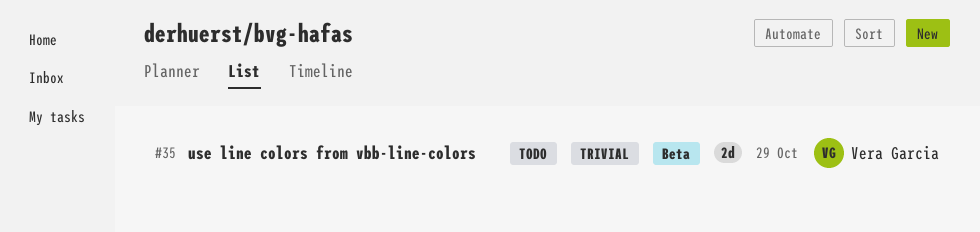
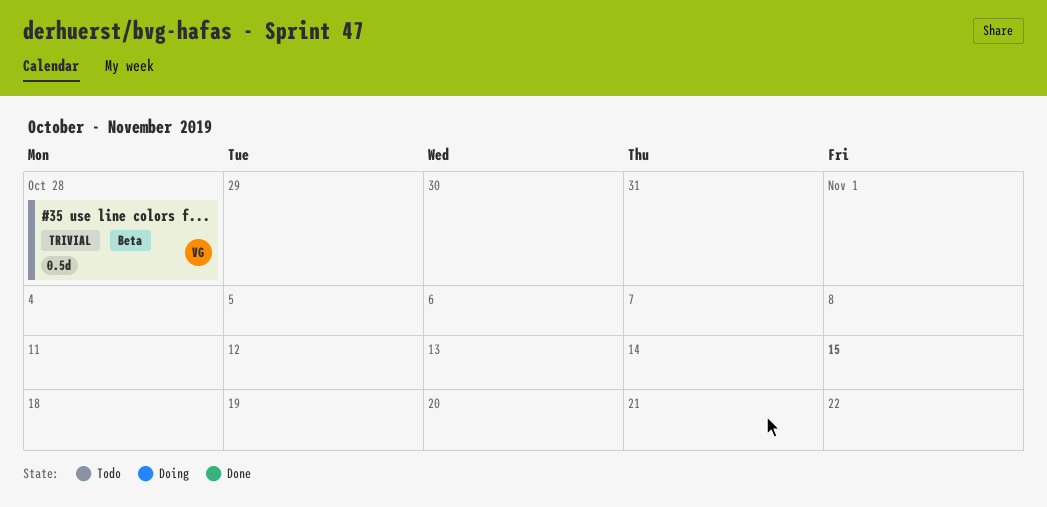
#35, estimate: 2d -> 0.5d
#35, due: Oct 29 -> Oct 28

